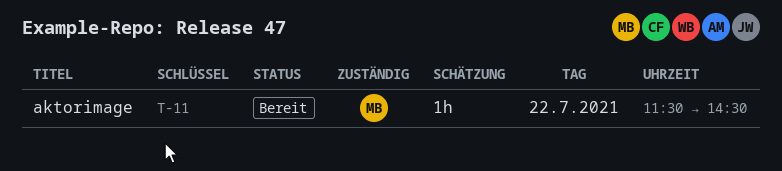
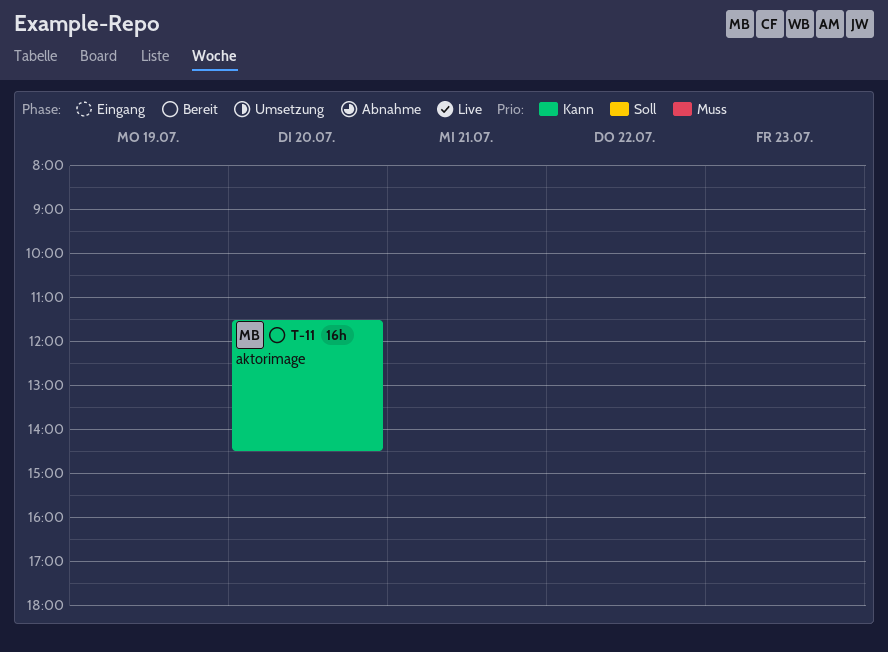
T-11, estimate: 1h -> 16h
T-11, day: Jul 22 -> Jul 20

